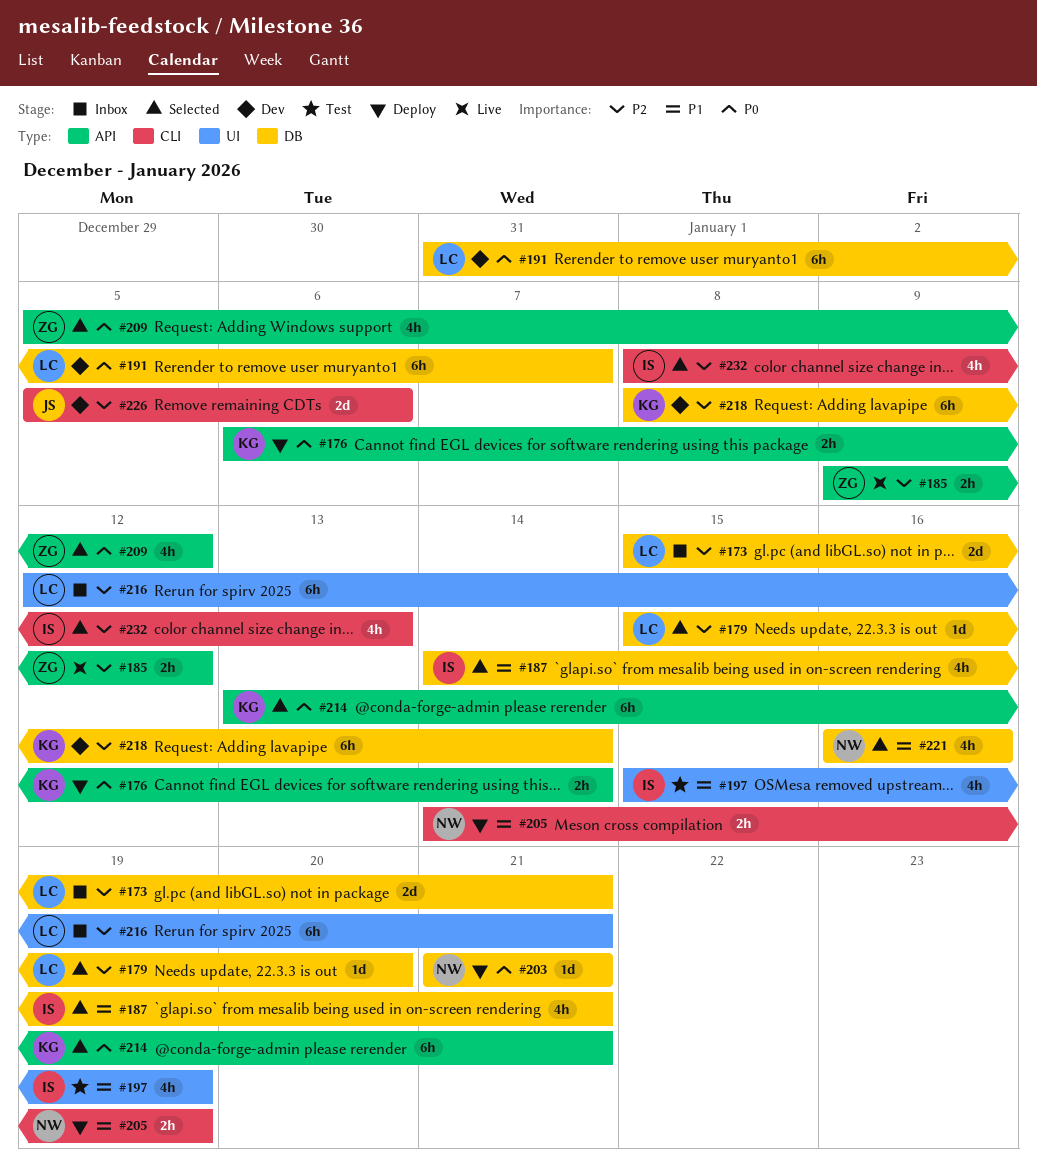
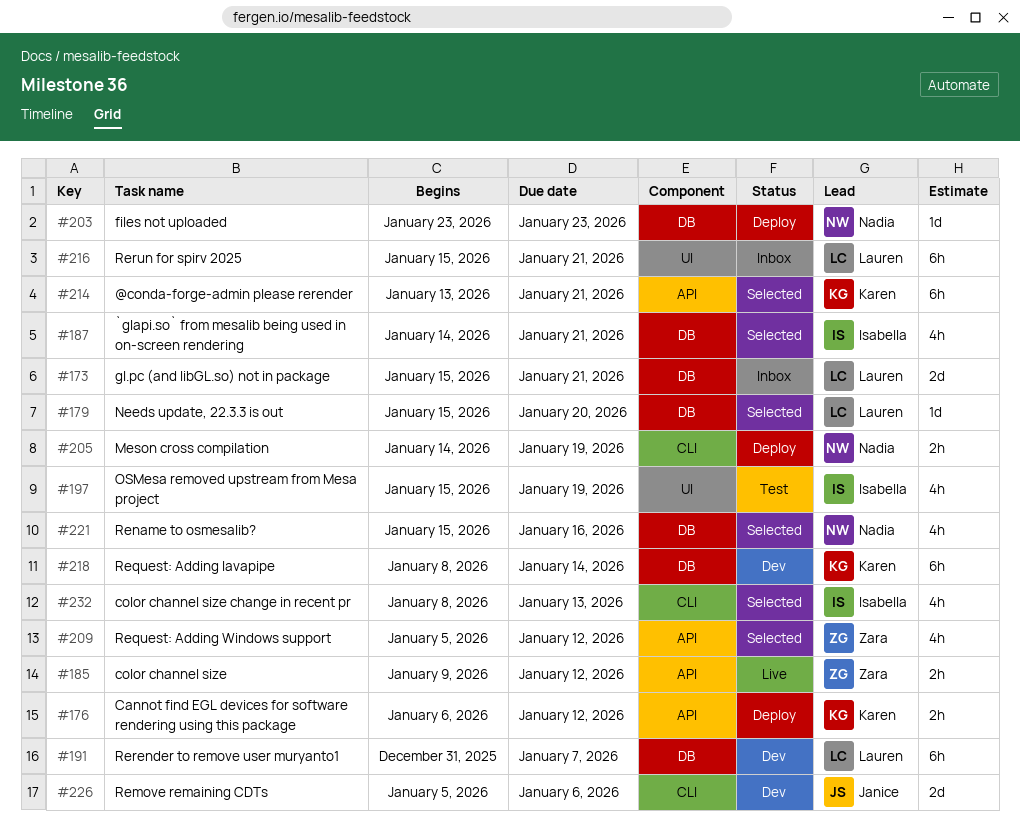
#176, due: Jan 14 -> Jan 12
#203, start: Jan 21 -> Jan 23
#203, due: Jan 21 -> Jan 23
#216, start: Jan 12 -> Jan 15
#221, start: Jan 16 -> Jan 15

